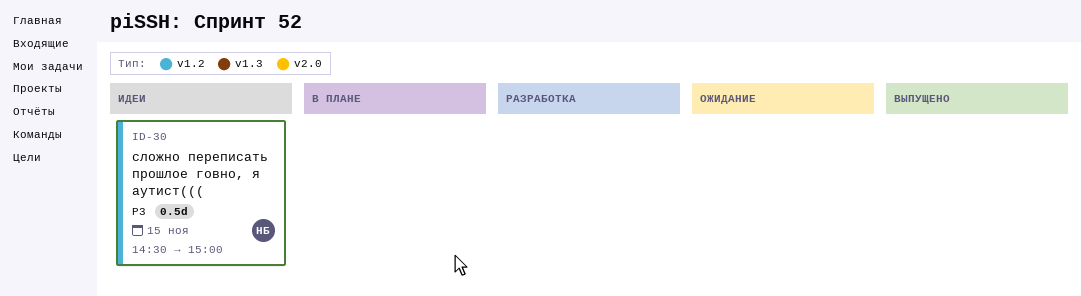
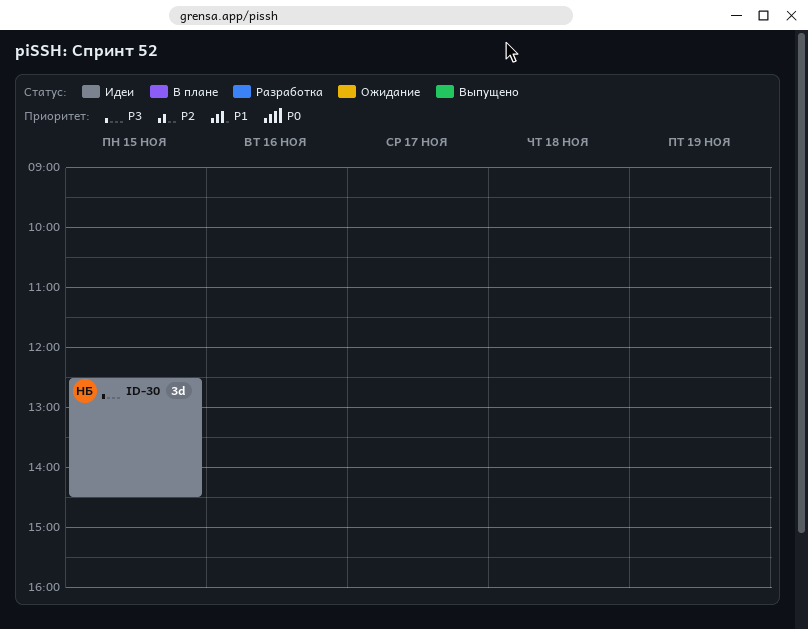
ID-30, estimate: 0.5d -> 3d
ID-30, begins: 14:30 -> 12:30
ID-30, ends: 15:00 -> 14:30

